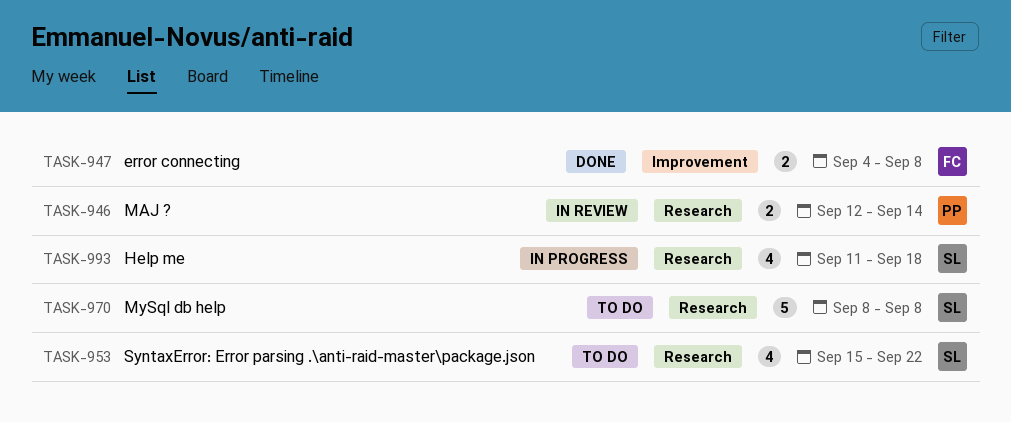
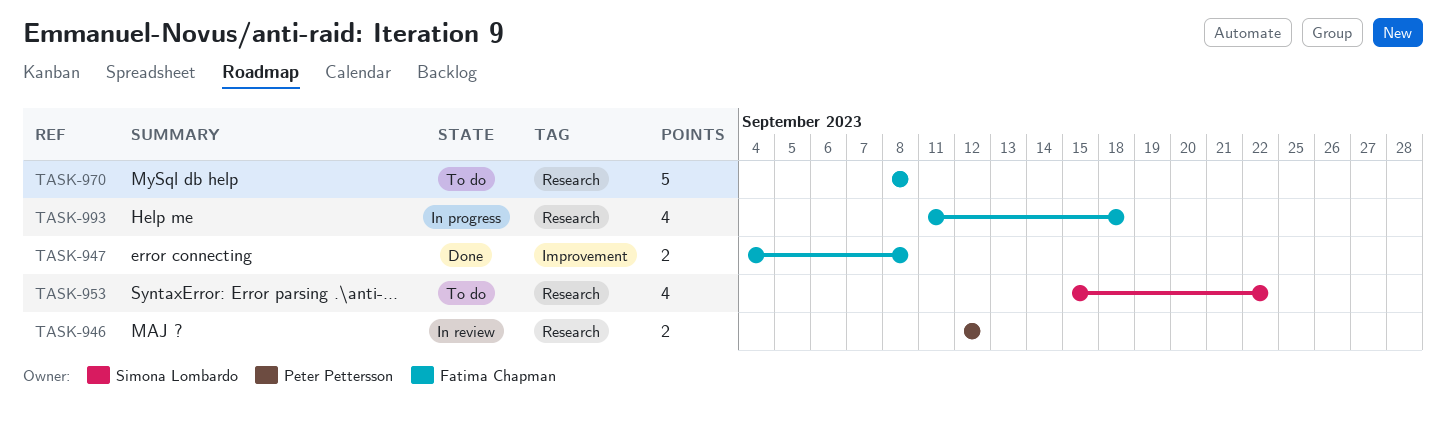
TASK-946, due: Sep 14 -> Sep 12
TASK-970, owner: Simona Lombardo -> Fatima Chapman
TASK-993, owner: Simona Lombardo -> Fatima Chapman

